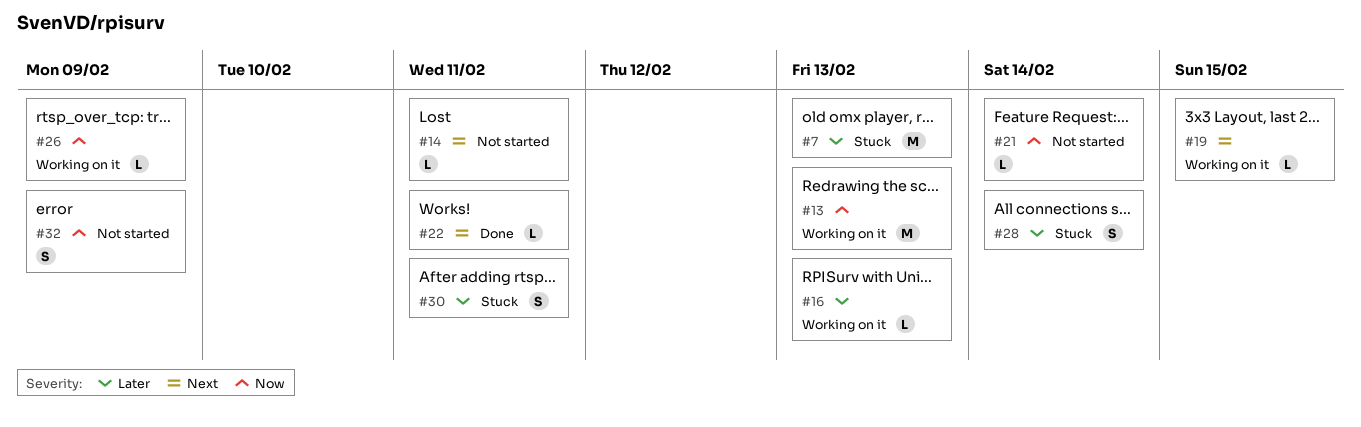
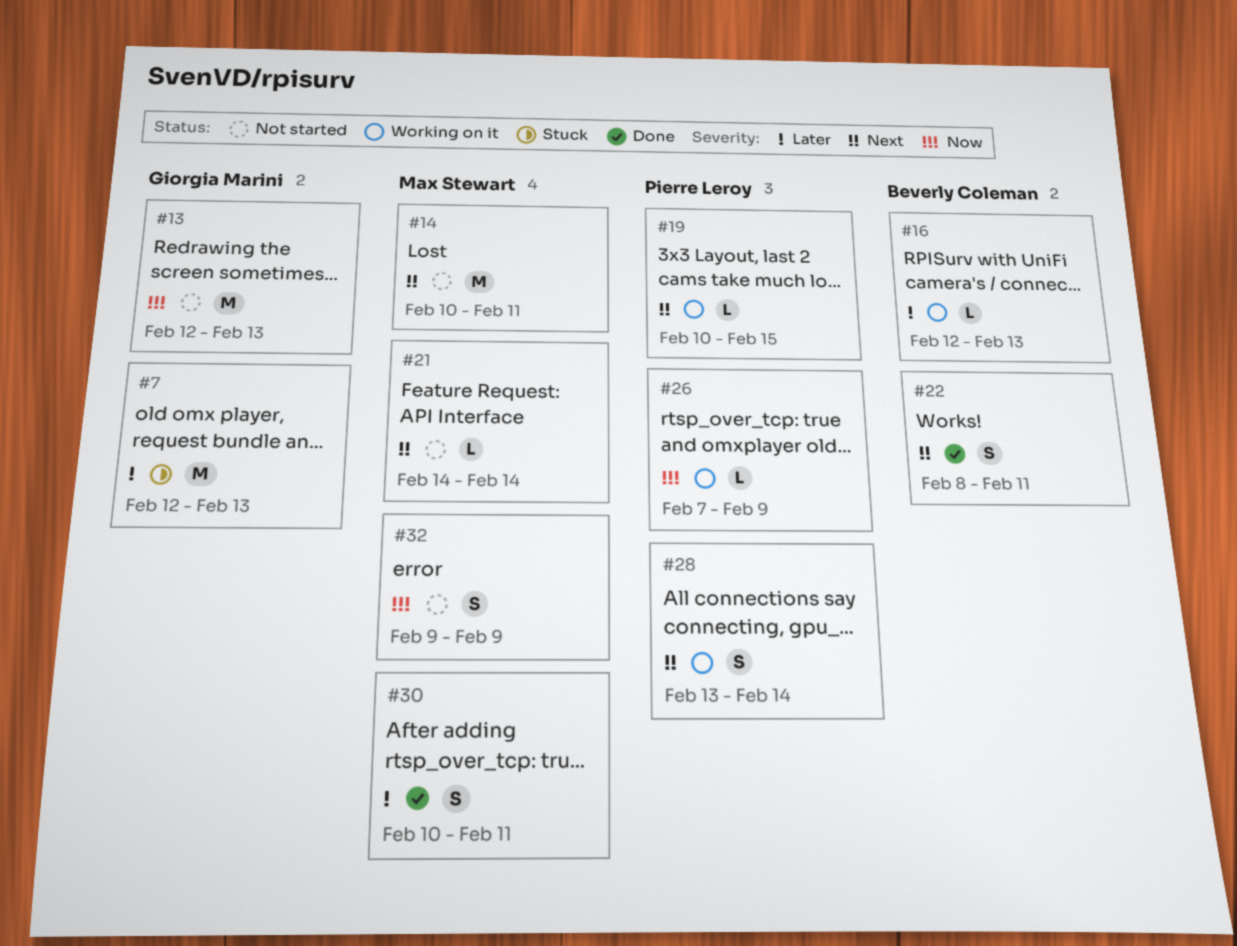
#13, status: Working on it -> Not started
#14, estimate: L -> M
#21, priority: Now -> Next
#22, estimate: L -> S
#28, status: Stuck -> Working on it
#28, priority: Later -> Next
#30, status: Stuck -> Done

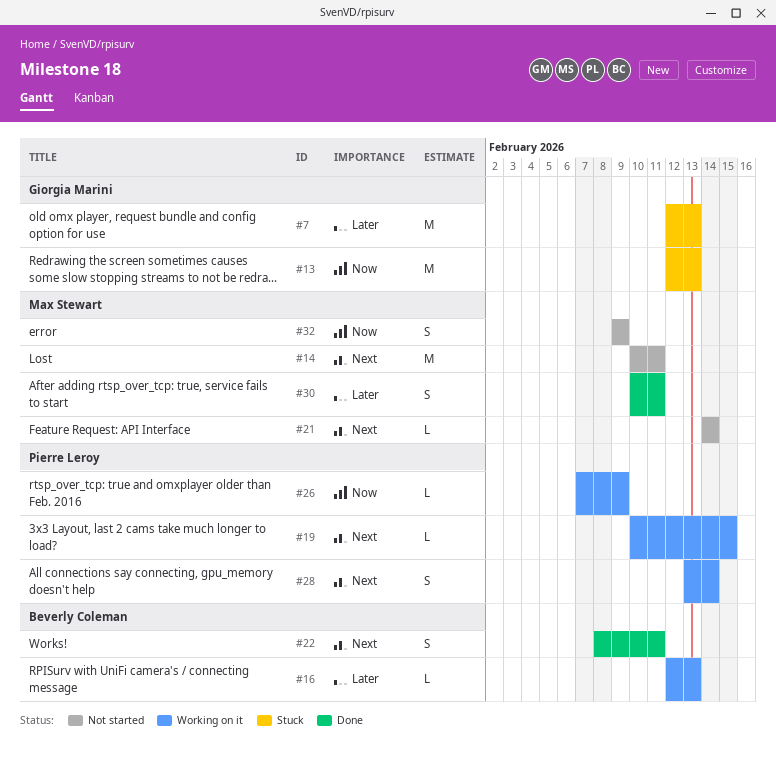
#13, status: Not started -> Stuck

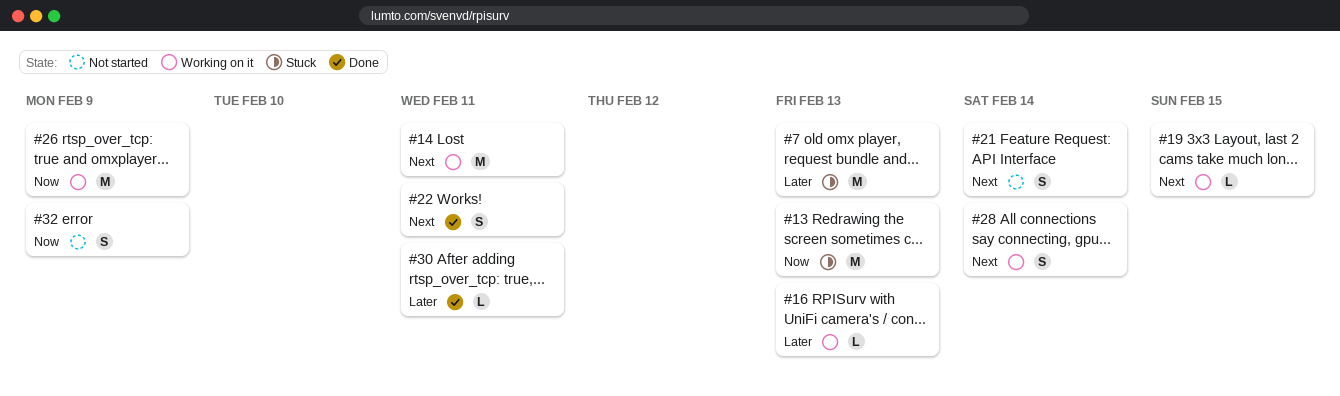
#14, status: Not started -> Working on it
#21, estimate: L -> S
#26, estimate: L -> M
#30, estimate: S -> L

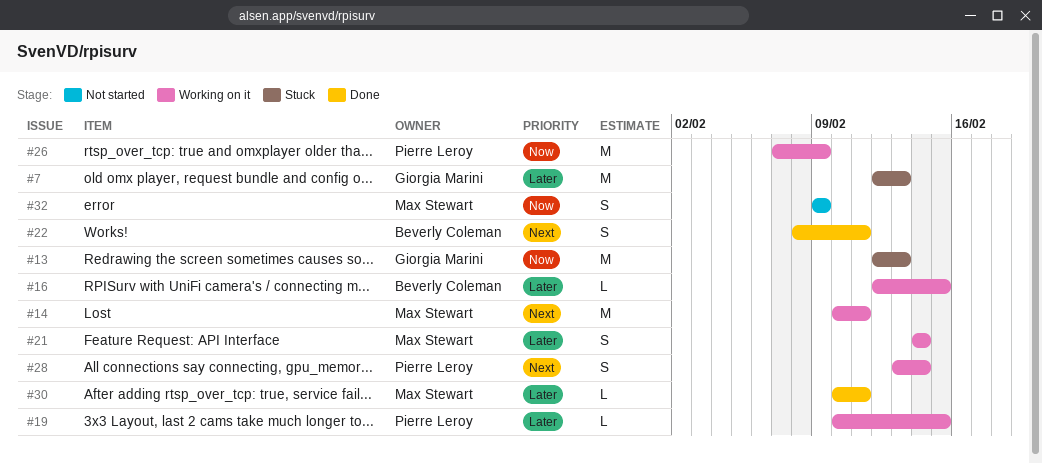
#16, due: Feb 13 -> Feb 15
#19, priority: Next -> Later
#21, status: Not started -> Working on it
#21, priority: Next -> Later

